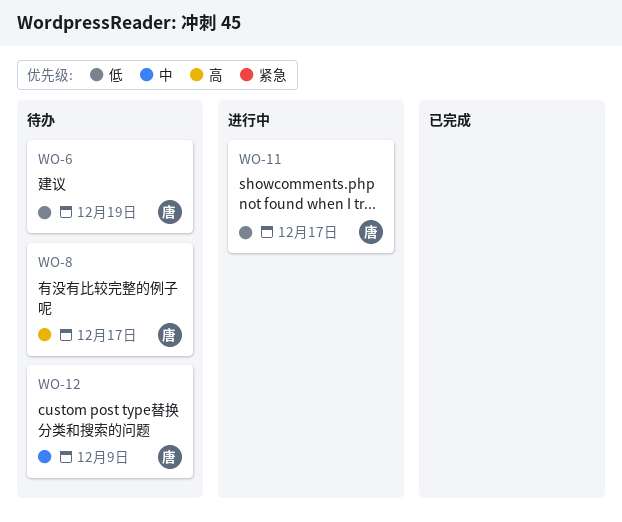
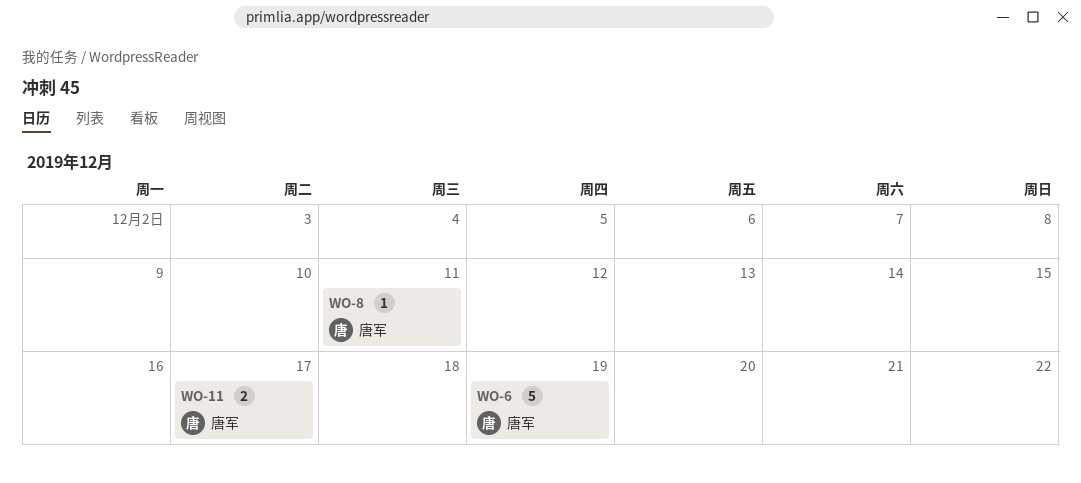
WO-8, due: Dec 17 -> Dec 11
WO-12: present -> none

